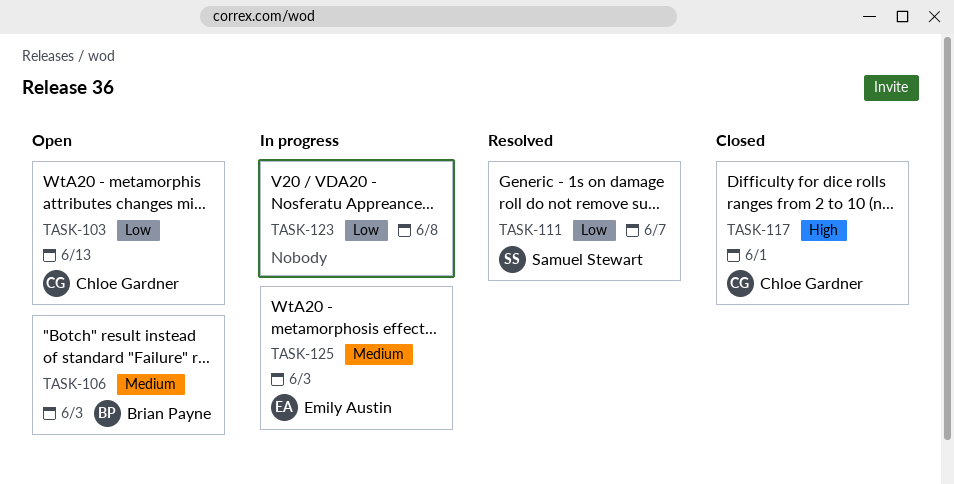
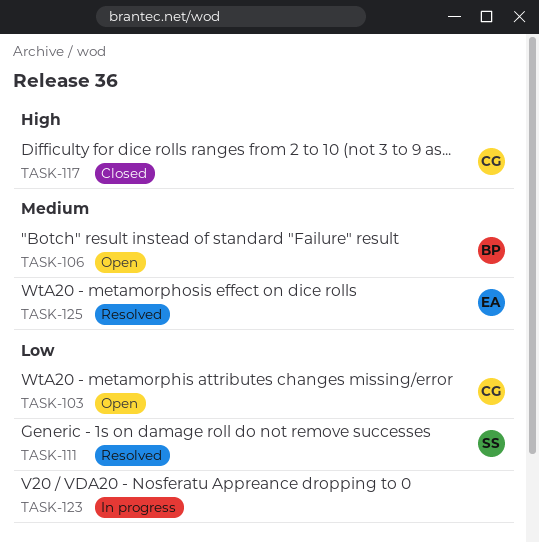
TASK-125, status: In progress -> Resolved

